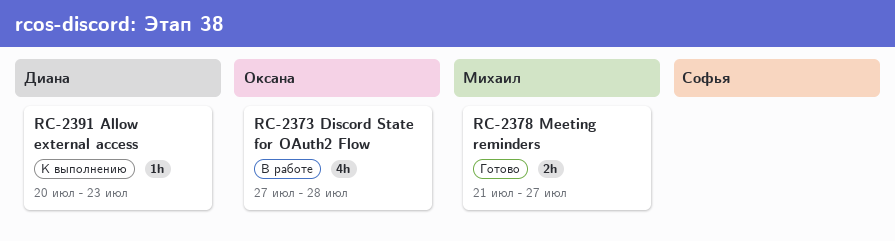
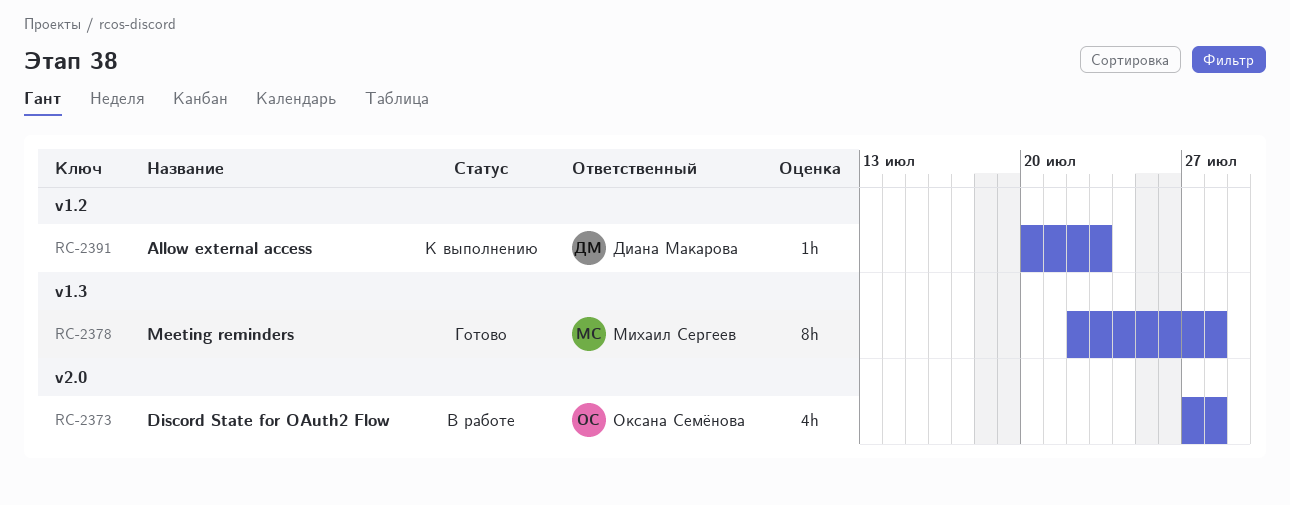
RC-2378, estimate: 2h -> 8h
RC-2378, start: Jul 21 -> Jul 22
RC-2378, due: Jul 27 -> Jul 28

